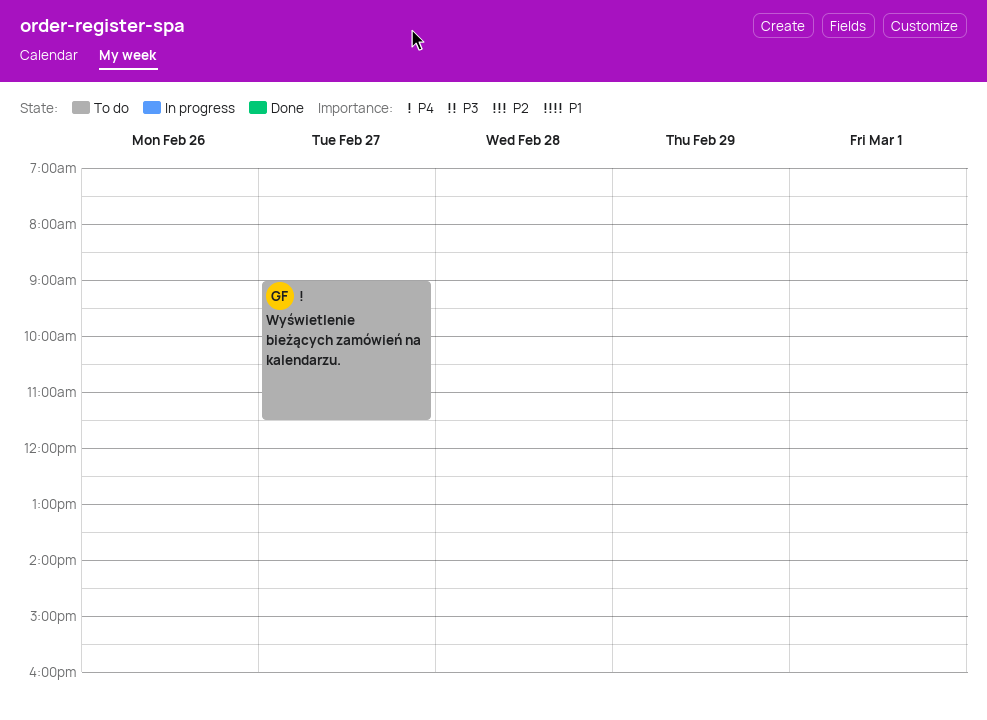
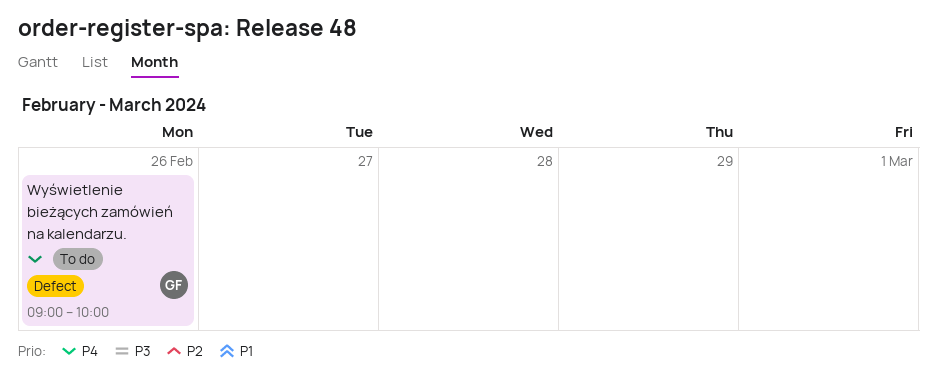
Wyświetlenie bieżących zamówień na kalendarzu., day: Feb 27 -> Feb 26
Wyświetlenie bieżących zamówień na kalendarzu., ends: 11:30 -> 10:00

